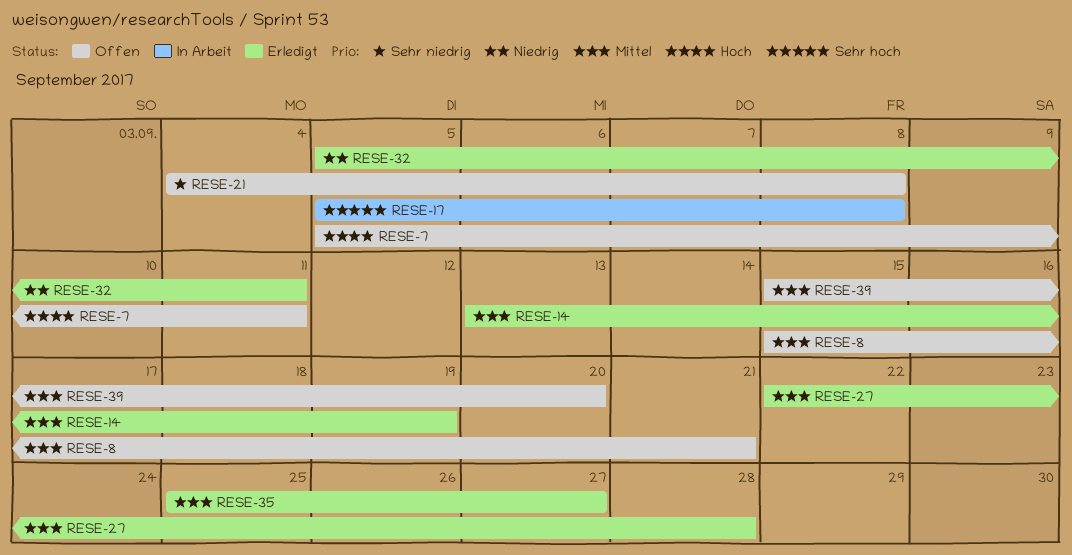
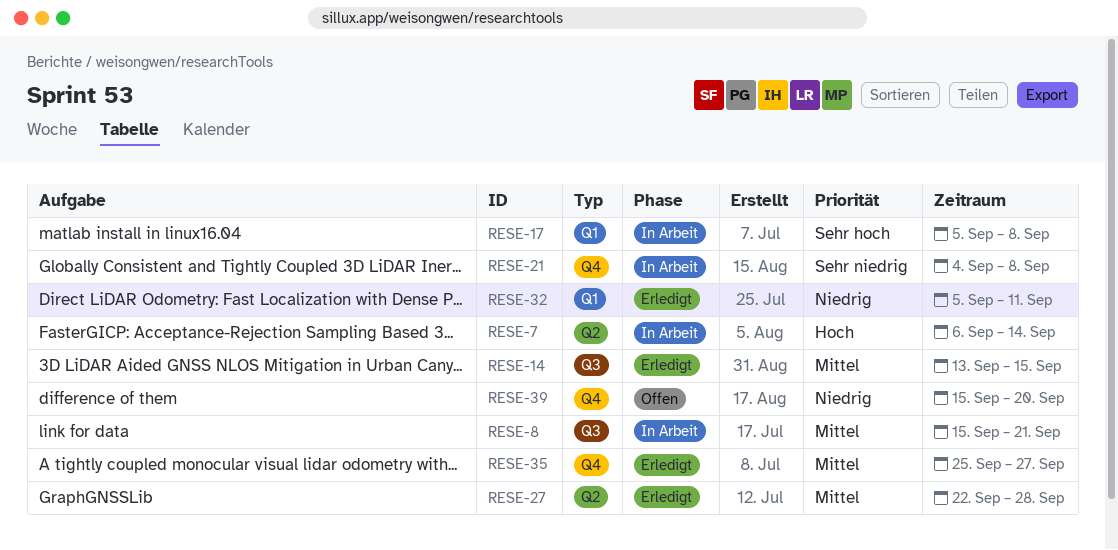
RESE-7, status: Offen -> In Arbeit
RESE-7, start: Sep 5 -> Sep 6
RESE-7, due: Sep 11 -> Sep 14
RESE-8, status: Offen -> In Arbeit
RESE-14, due: Sep 19 -> Sep 15
RESE-21, status: Offen -> In Arbeit
RESE-39, priority: Mittel -> Niedrig

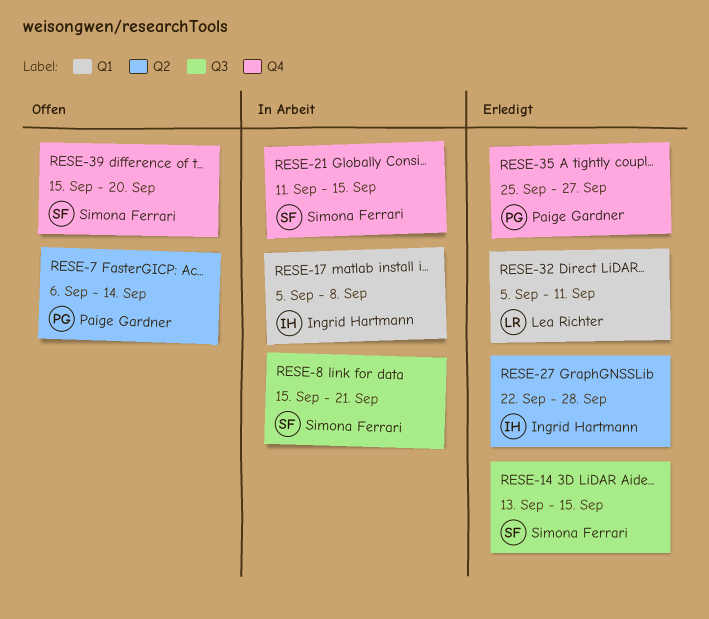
RESE-7, status: In Arbeit -> Offen
RESE-21, start: Sep 4 -> Sep 11
RESE-21, due: Sep 8 -> Sep 15

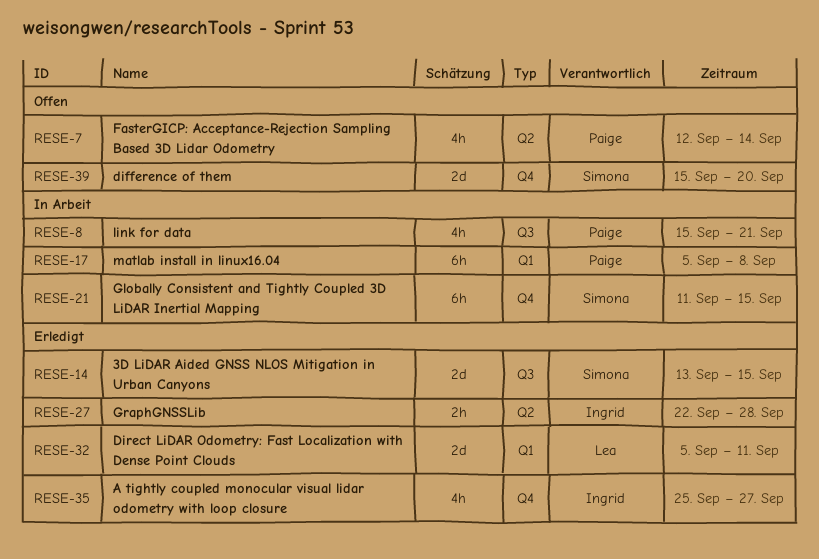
RESE-7, start: Sep 6 -> Sep 12
RESE-8, owner: Simona Ferrari -> Paige Gardner
RESE-17, owner: Ingrid Hartmann -> Paige Gardner
RESE-35, owner: Paige Gardner -> Ingrid Hartmann

